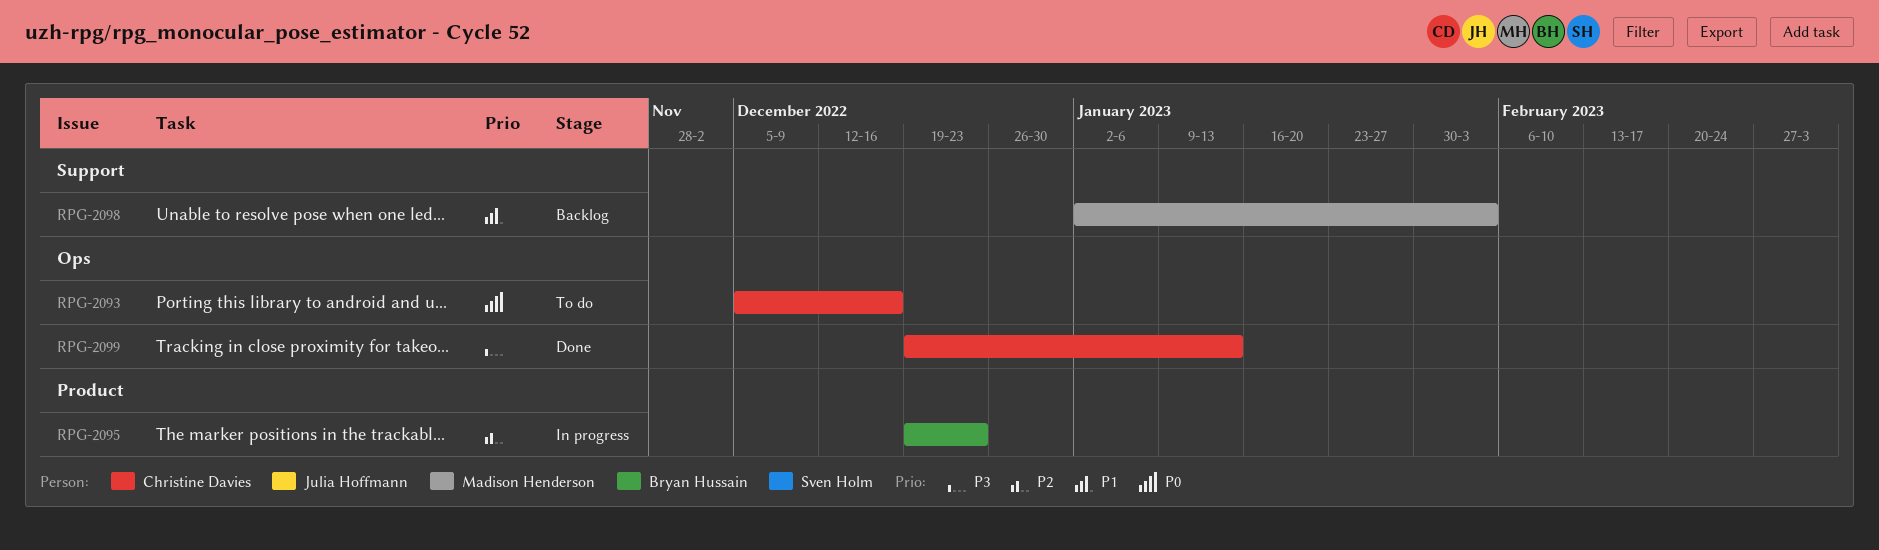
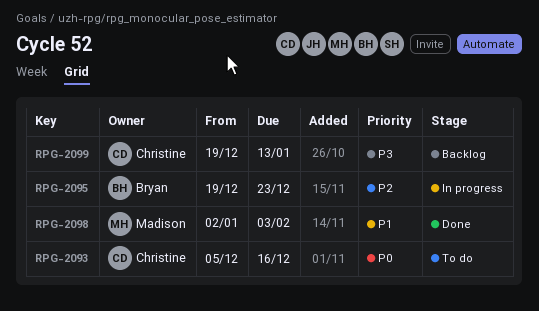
RPG-2098, status: Backlog -> Done
RPG-2099, status: Done -> Backlog

